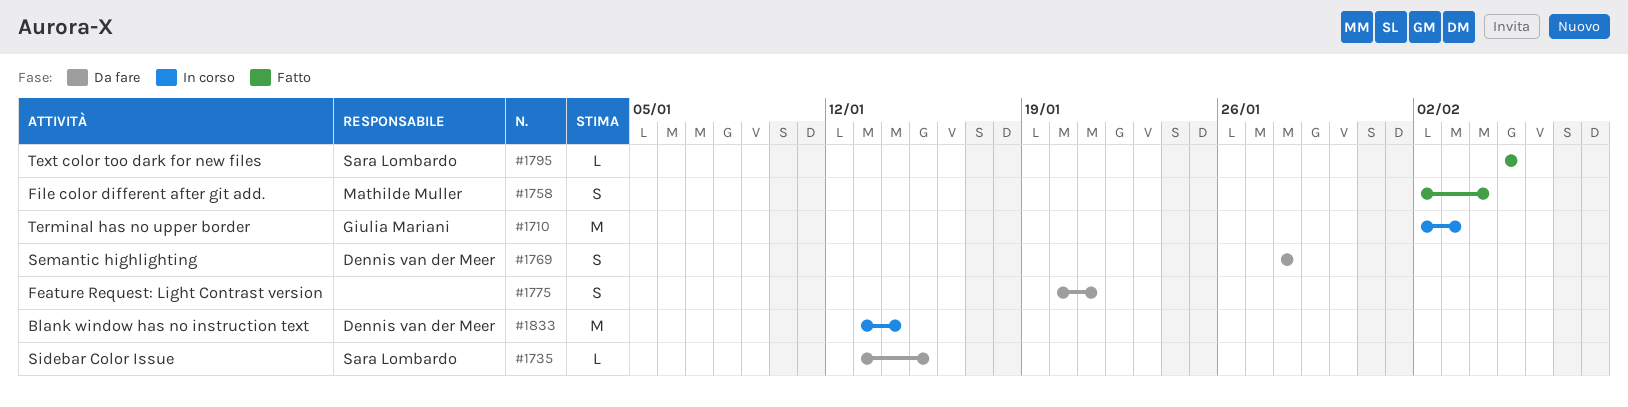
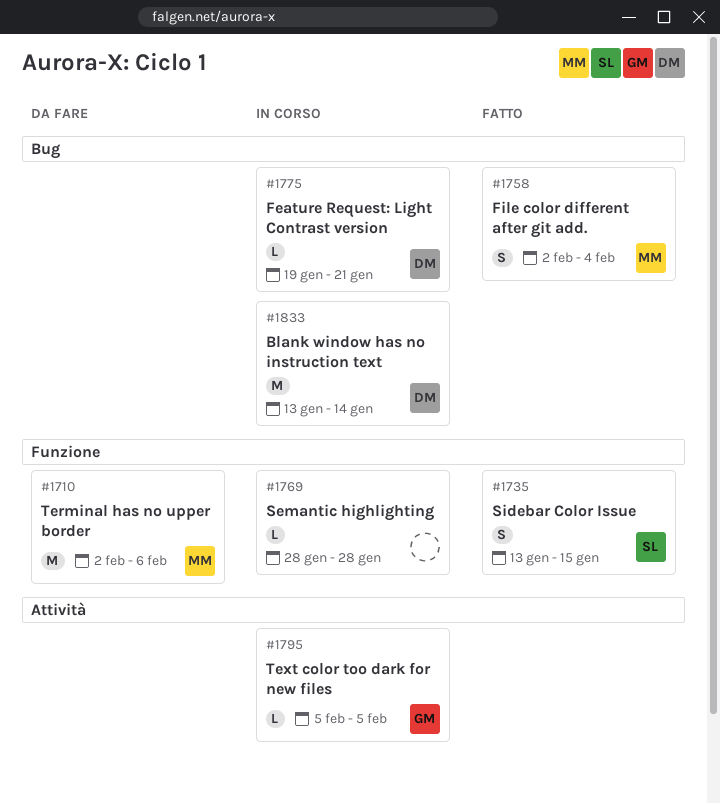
#1710, status: In corso -> Da fare
#1710, owner: Giulia Mariani -> Mathilde Muller
#1710, due: Feb 3 -> Feb 6
#1735, status: Da fare -> Fatto
#1735, estimate: L -> S
#1769, status: Da fare -> In corso
#1769, owner: Dennis van der Meer -> none
#1769, estimate: S -> L
#1775, status: Da fare -> In corso
#1775, owner: none -> Dennis van der Meer
#1775, estimate: S -> L
#1775, start: Jan 20 -> Jan 19
#1795, status: Fatto -> In corso
#1795, owner: Sara Lombardo -> Giulia Mariani

